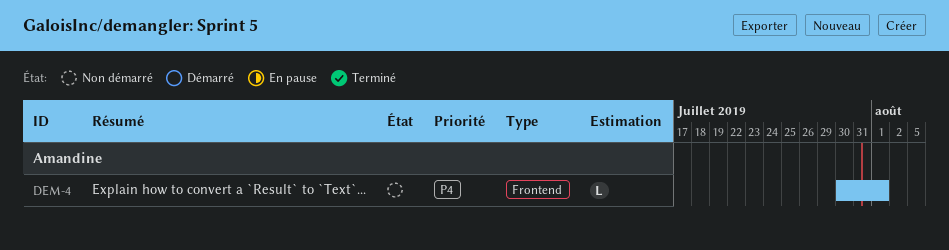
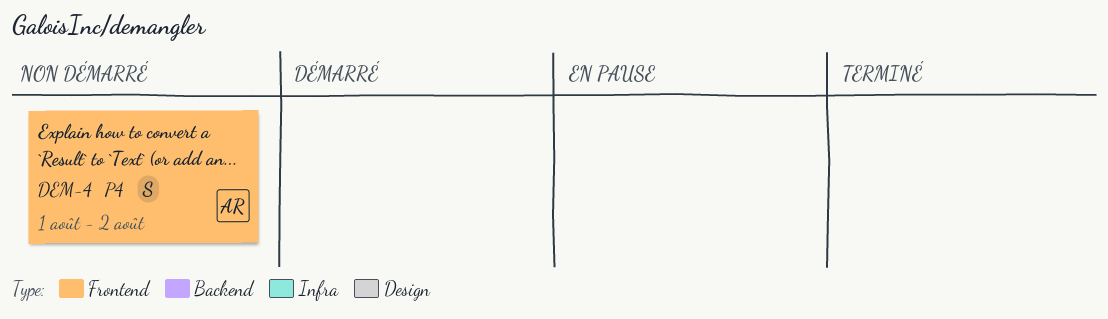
DEM-4, estimate: L -> S
DEM-4, start: Jul 30 -> Aug 1
DEM-4, due: Aug 1 -> Aug 2

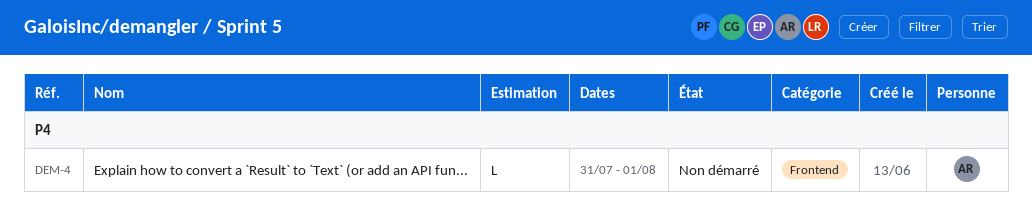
DEM-4, estimate: S -> L
DEM-4, start: Aug 1 -> Jul 31
DEM-4, due: Aug 2 -> Aug 1

